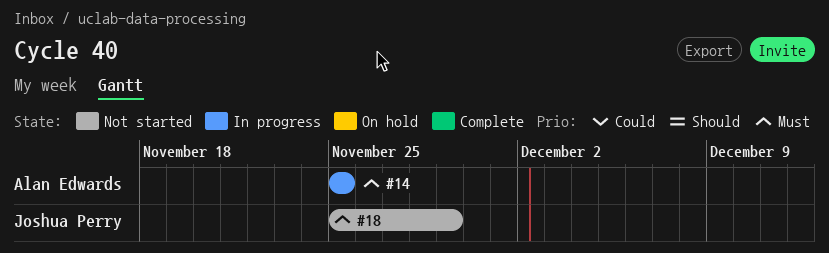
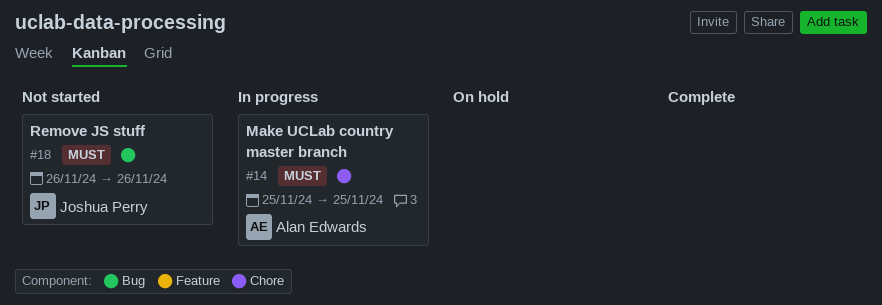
#18, start: Nov 25 -> Nov 26
#18, due: Nov 29 -> Nov 26

